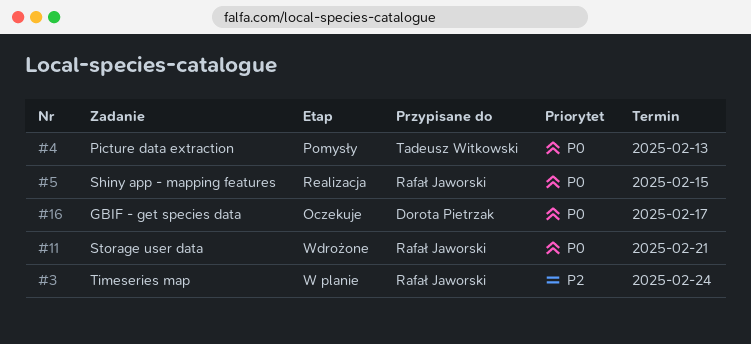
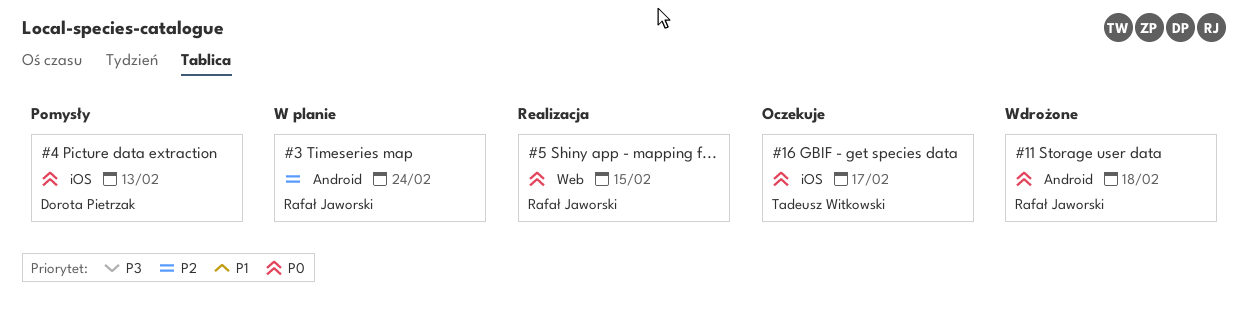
#4, owner: Tadeusz Witkowski -> Dorota Pietrzak
#11, due: Feb 21 -> Feb 18
#16, owner: Dorota Pietrzak -> Tadeusz Witkowski

